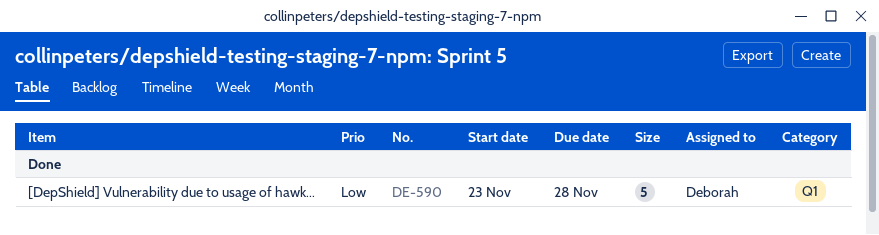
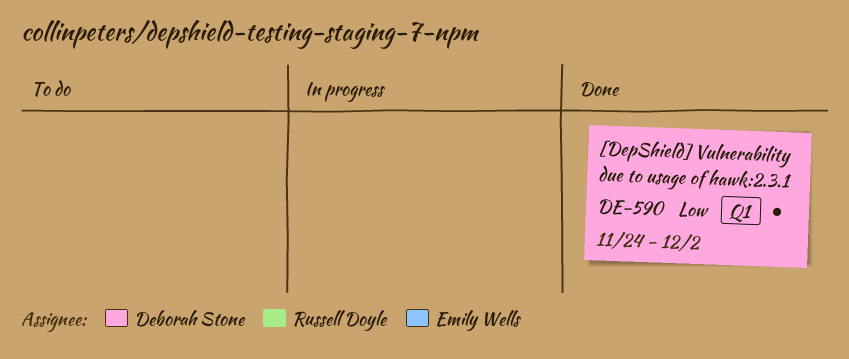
DE-590, estimate: 5 -> 1
DE-590, start: Nov 23 -> Nov 24
DE-590, due: Nov 28 -> Dec 2

